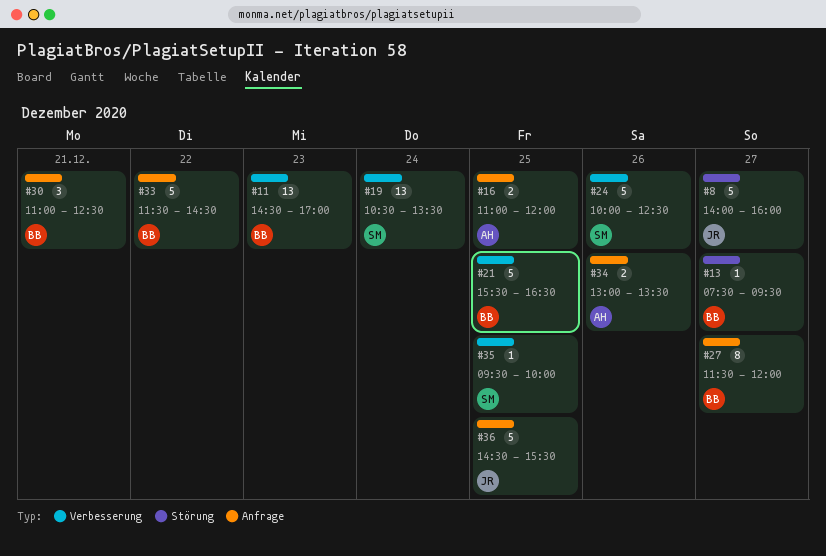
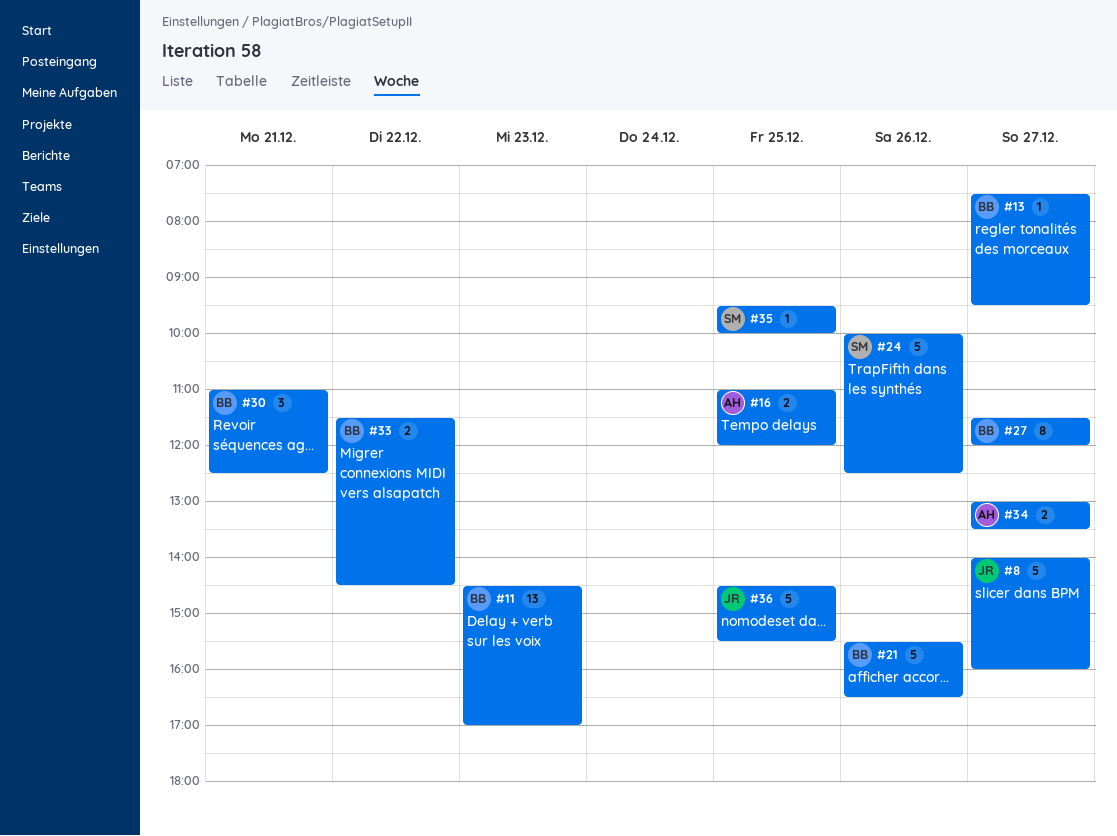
#19: present -> none
#21, day: Dec 25 -> Dec 26
#33, estimate: 5 -> 2
#34, day: Dec 26 -> Dec 27

